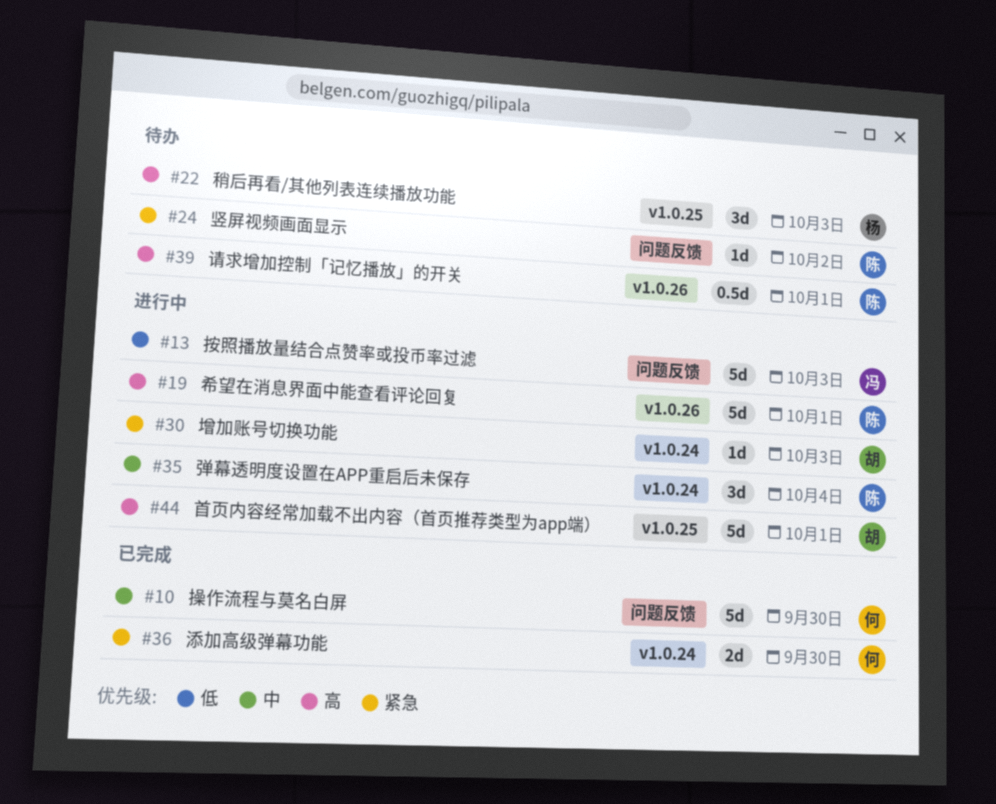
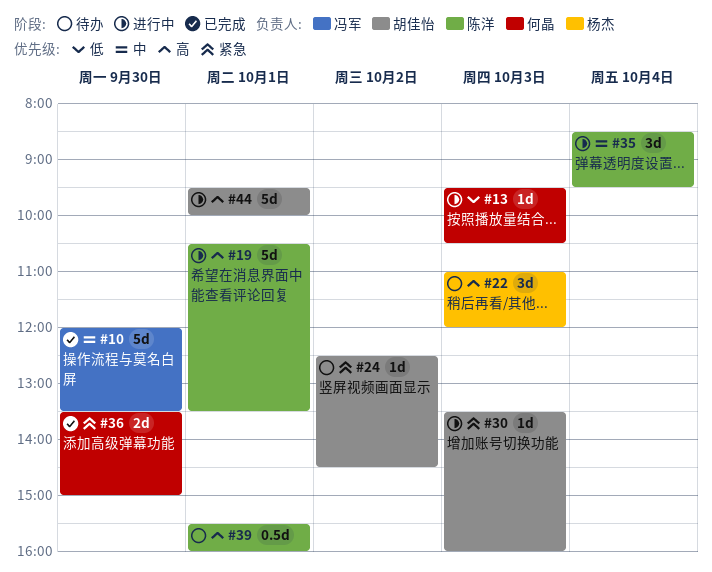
#10, owner: 何晶 -> 冯军
#13, owner: 冯军 -> 何晶
#13, estimate: 5d -> 1d
#24, owner: 陈洋 -> 胡佳怡

